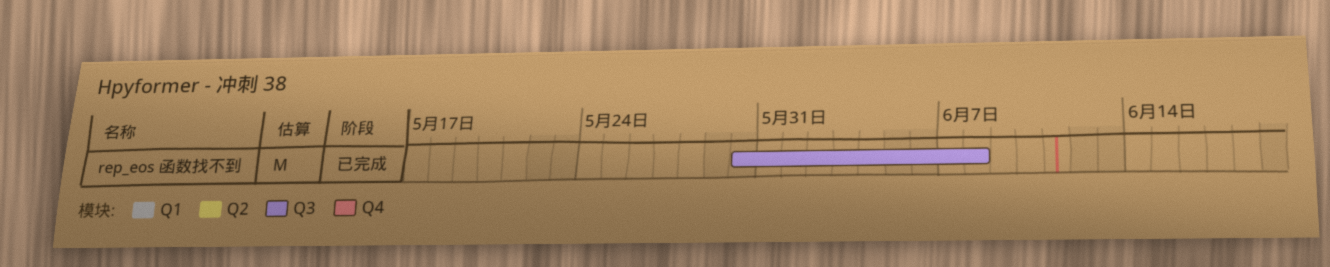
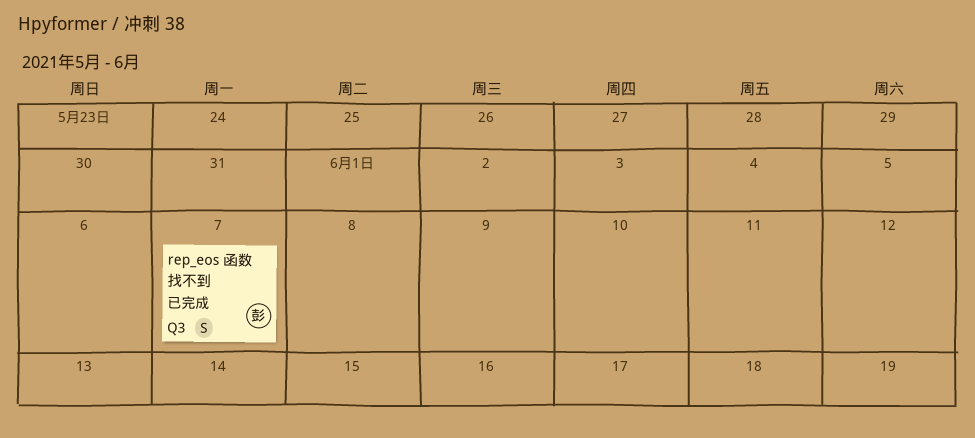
rep_eos 函数找不到, estimate: M -> S
rep_eos 函数找不到, due: Jun 8 -> Jun 7

